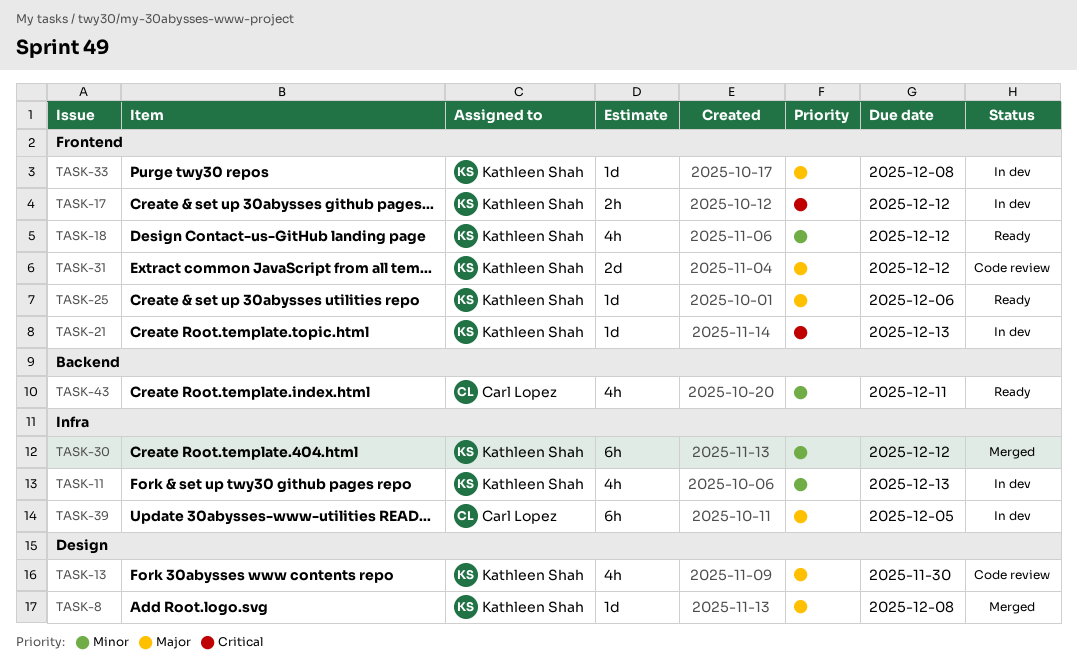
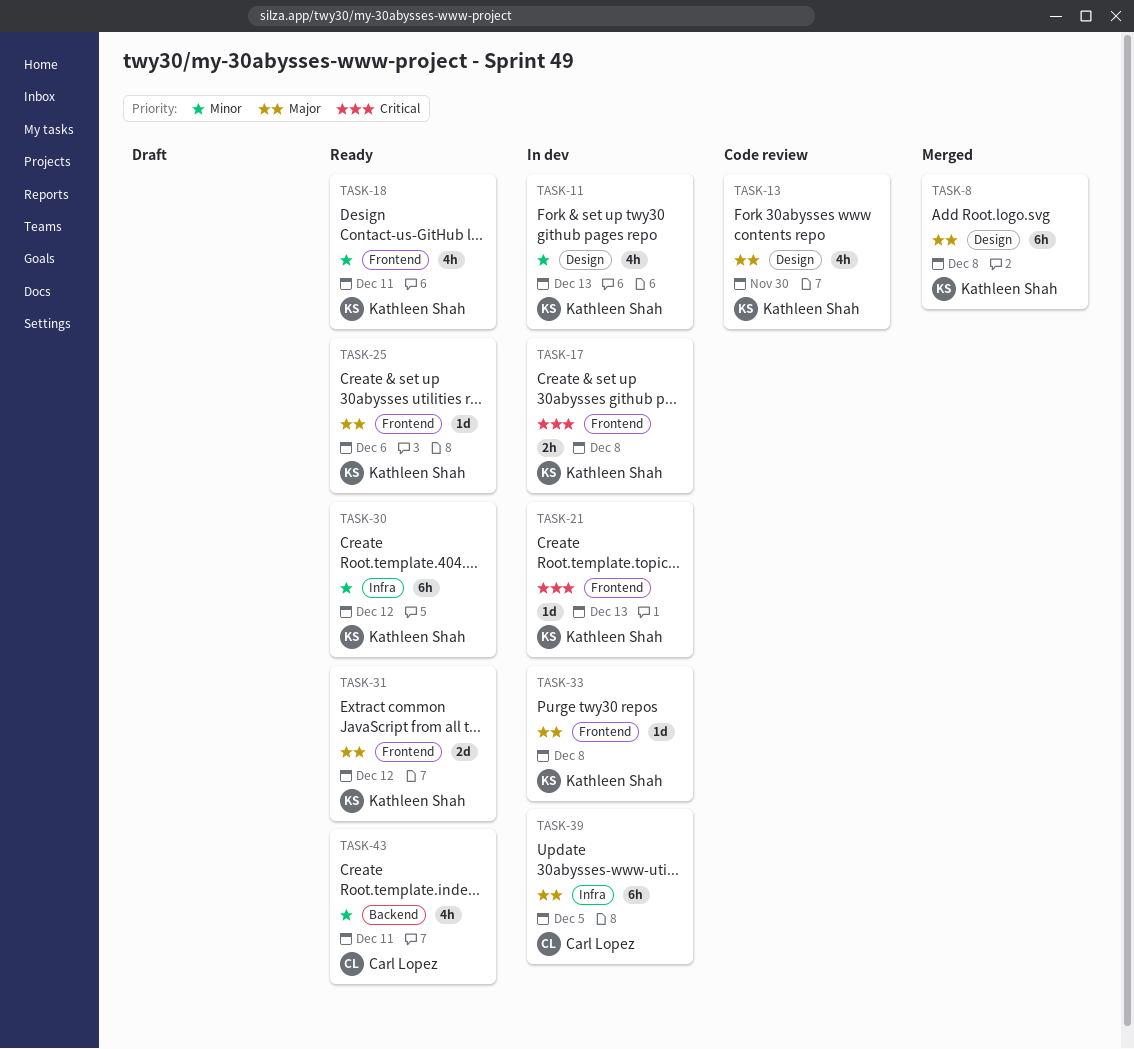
TASK-8, estimate: 1d -> 6h
TASK-11, label: Infra -> Design
TASK-17, due: Dec 12 -> Dec 8
TASK-18, due: Dec 12 -> Dec 11
TASK-30, status: Merged -> Ready
TASK-31, status: Code review -> Ready

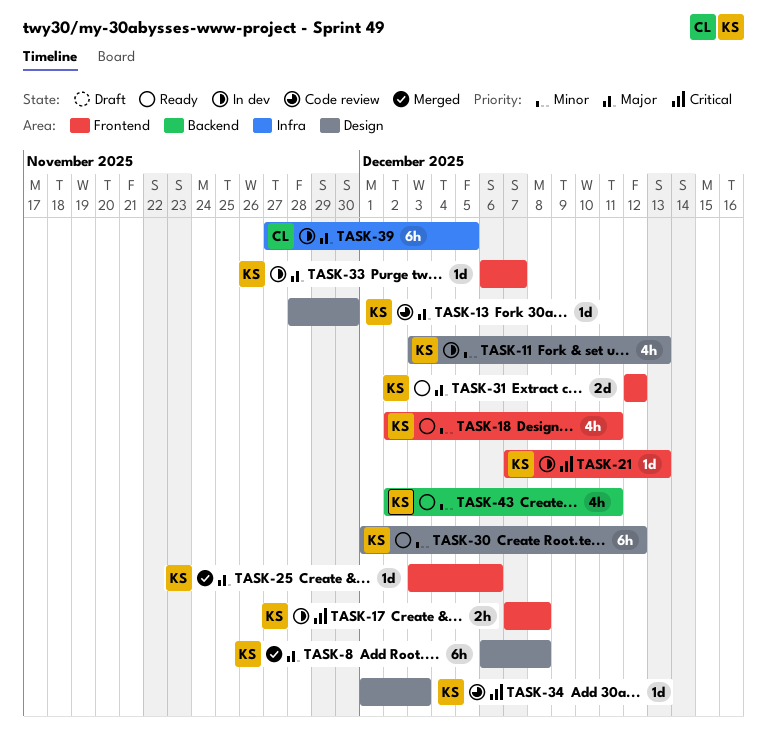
TASK-13, estimate: 4h -> 1d
TASK-25, status: Ready -> Merged
TASK-30, label: Infra -> Design
TASK-33, due: Dec 8 -> Dec 7
TASK-34: none -> present
TASK-43, owner: Carl Lopez -> Kathleen Shah

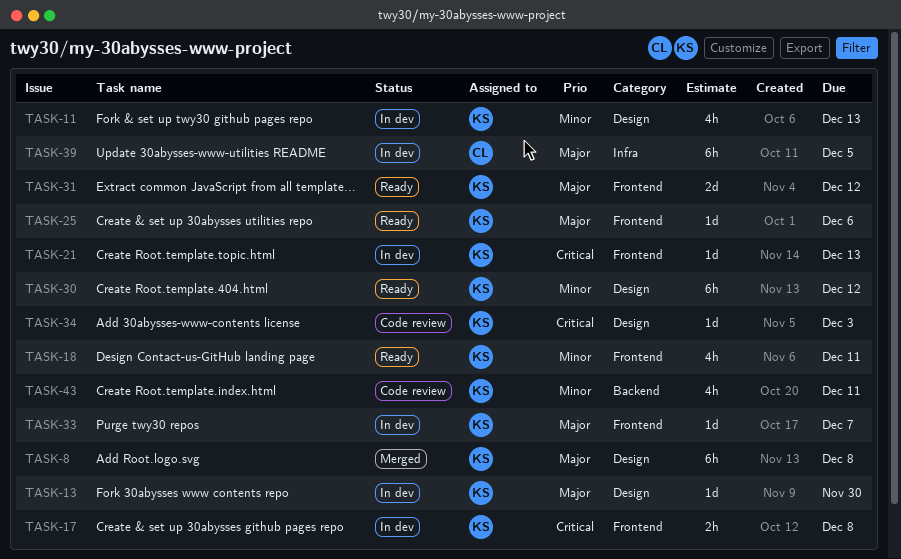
TASK-13, status: Code review -> In dev
TASK-25, status: Merged -> Ready
TASK-43, status: Ready -> Code review

